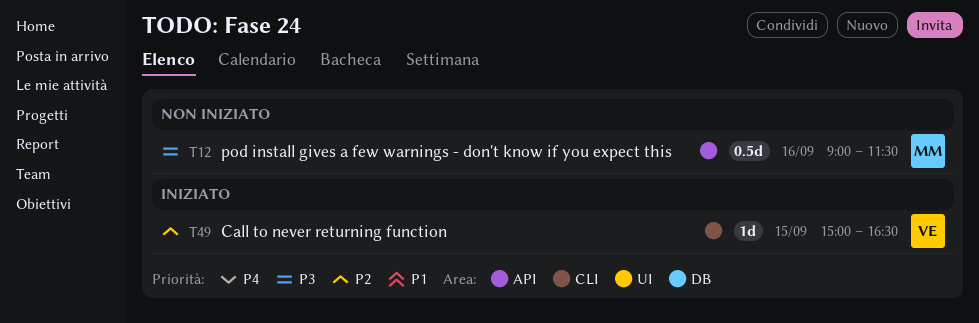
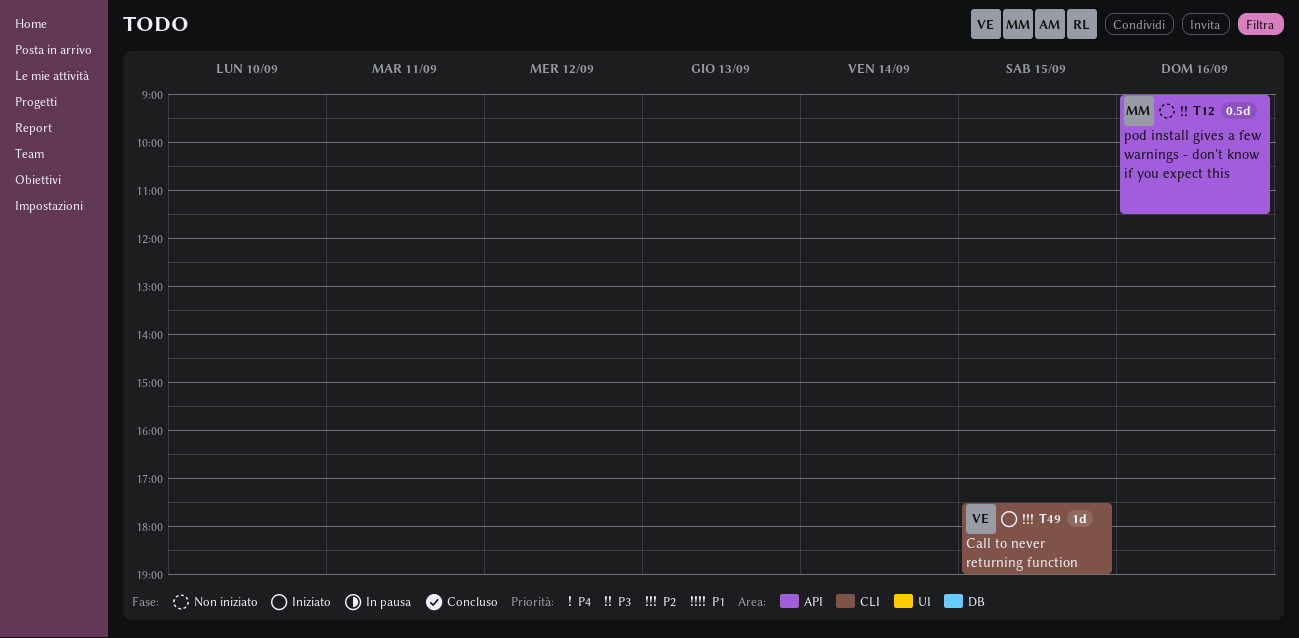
T49, begins: 15:00 -> 17:30
T49, ends: 16:30 -> 19:00

